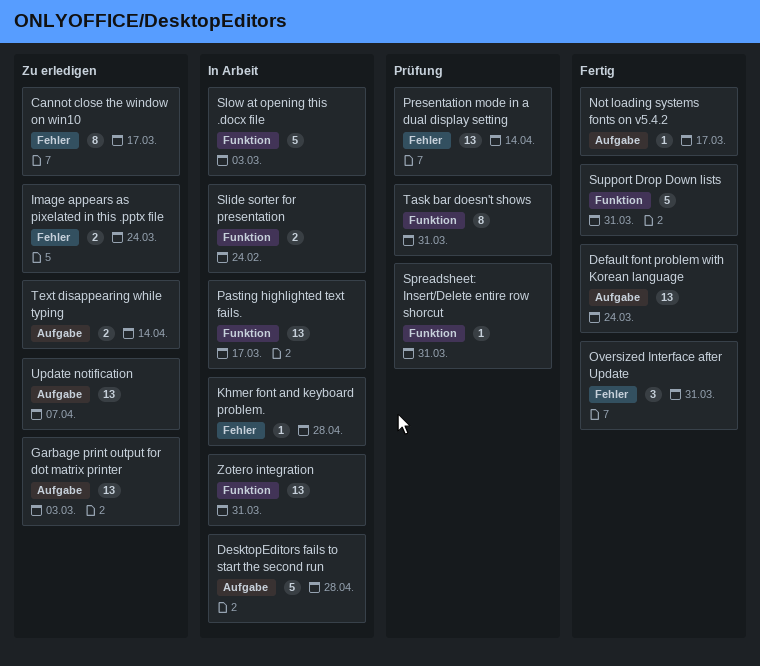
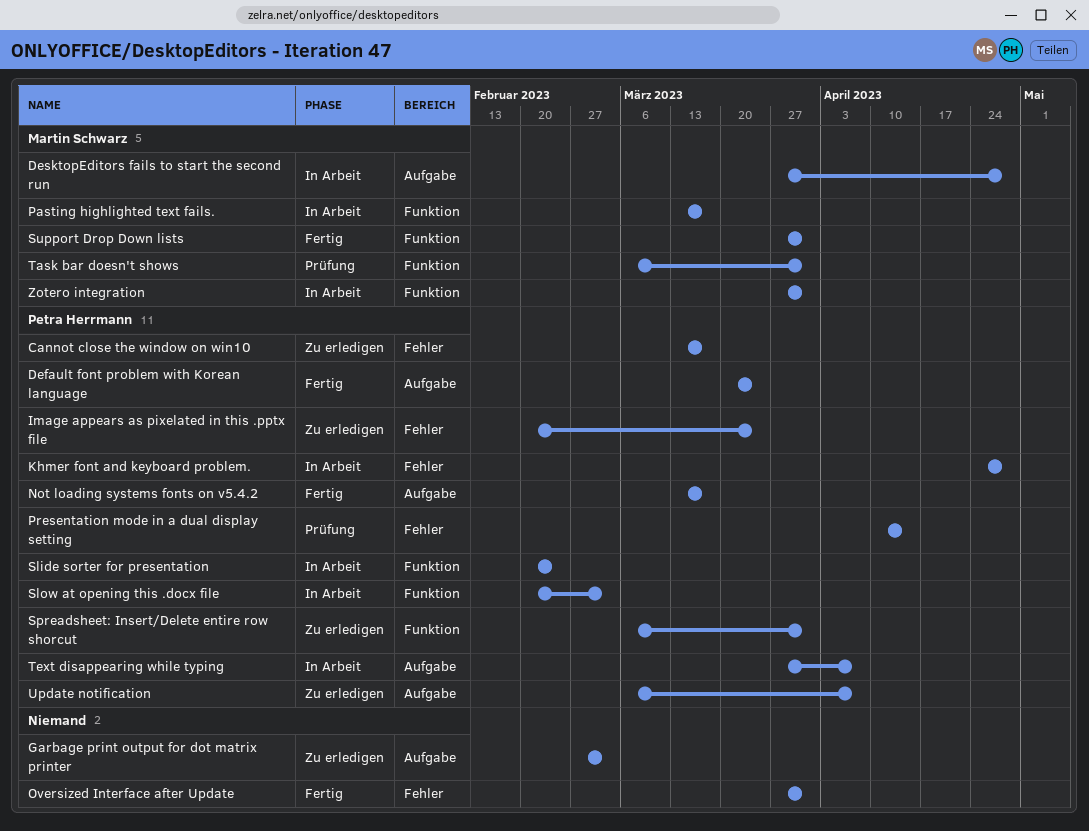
Spreadsheet: Insert/Delete entire row shorcut, status: Prüfung -> Zu erledigen
Text disappearing while typing, status: Zu erledigen -> In Arbeit
Text disappearing while typing, due: Apr 14 -> Apr 7

